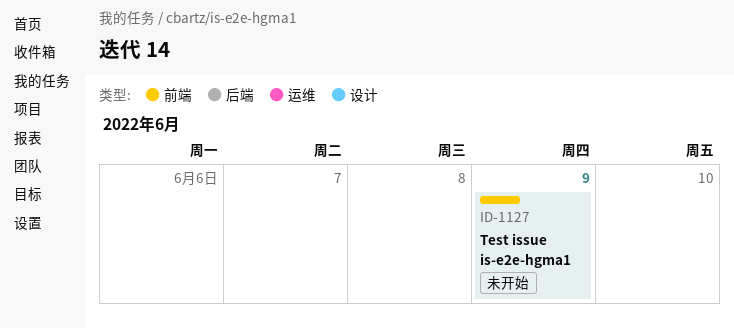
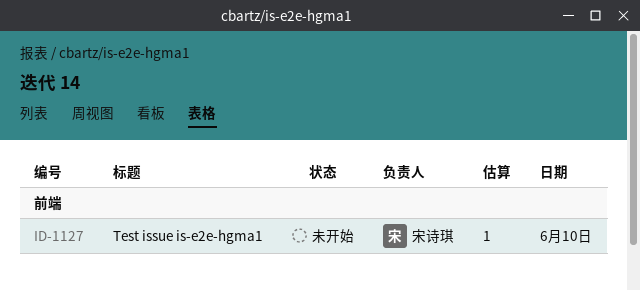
ID-1127, day: Jun 9 -> Jun 10

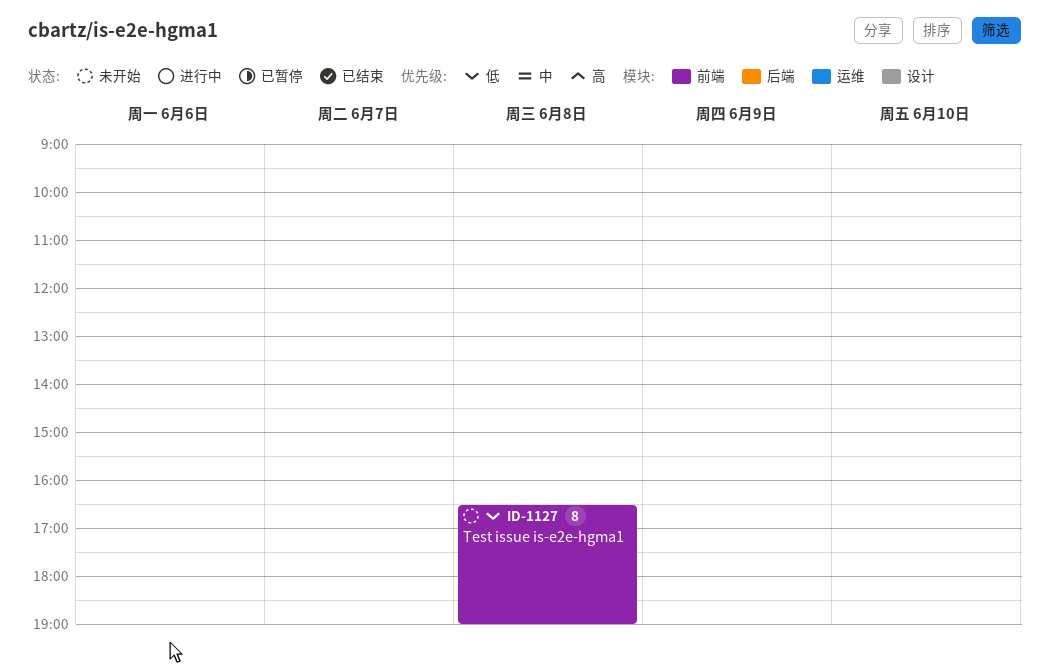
ID-1127, estimate: 1 -> 8
ID-1127, day: Jun 10 -> Jun 8

